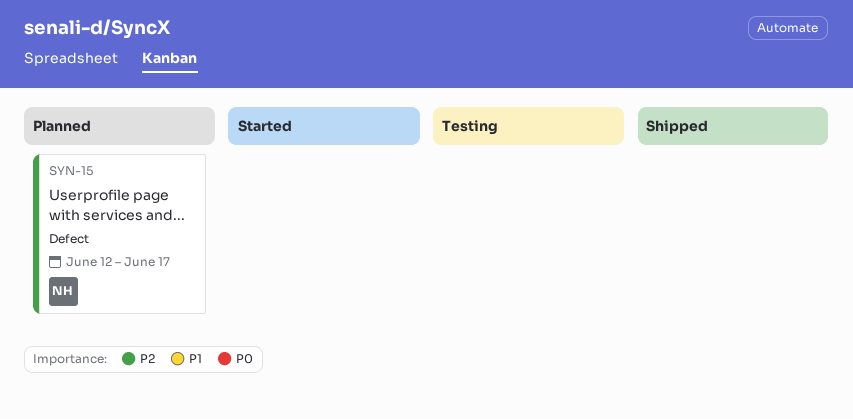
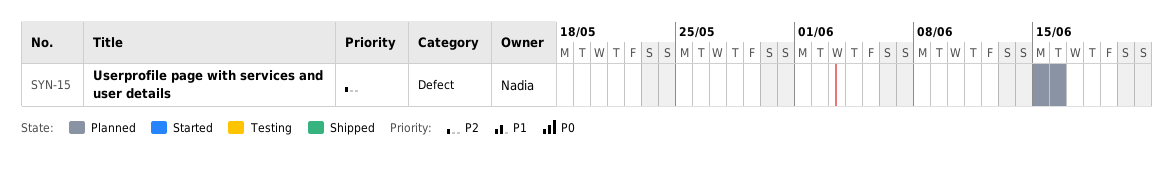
SYN-15, start: Jun 12 -> Jun 15
SYN-15, due: Jun 17 -> Jun 16

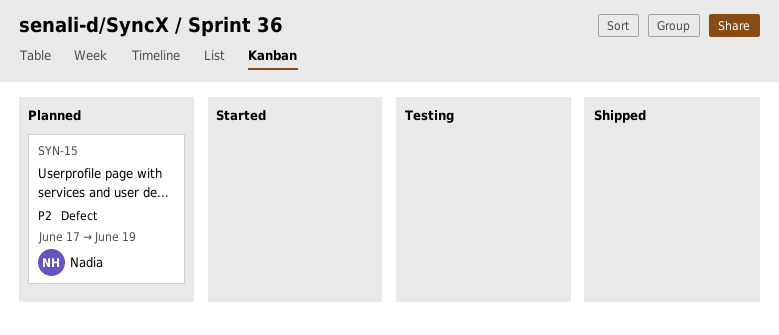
SYN-15, start: Jun 15 -> Jun 17
SYN-15, due: Jun 16 -> Jun 19

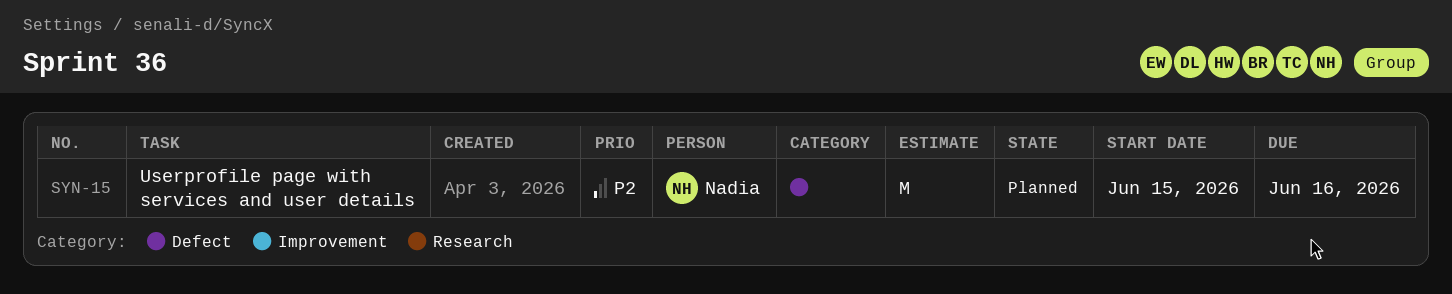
SYN-15, start: Jun 17 -> Jun 15
SYN-15, due: Jun 19 -> Jun 16

